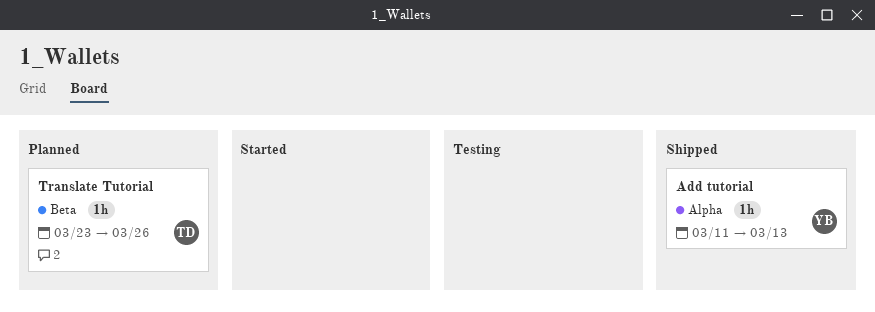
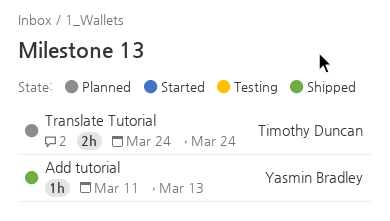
Translate Tutorial, estimate: 1h -> 2h
Translate Tutorial, start: Mar 23 -> Mar 24
Translate Tutorial, due: Mar 26 -> Mar 24

